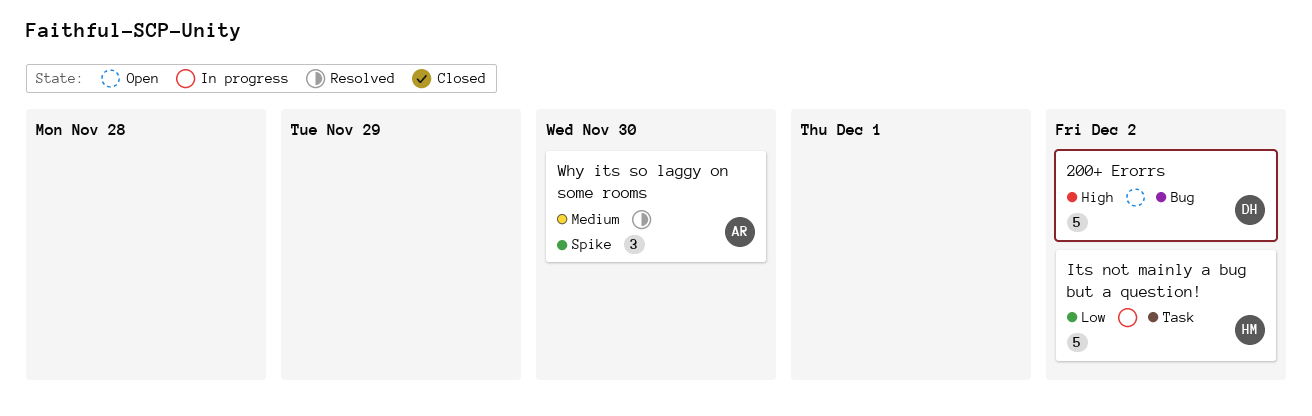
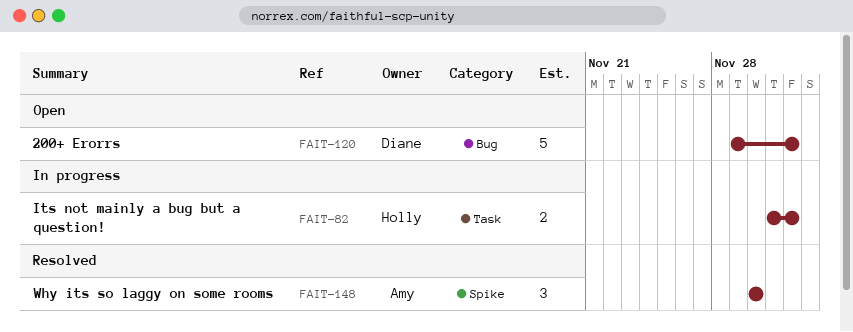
Its not mainly a bug but a question!, estimate: 5 -> 2

